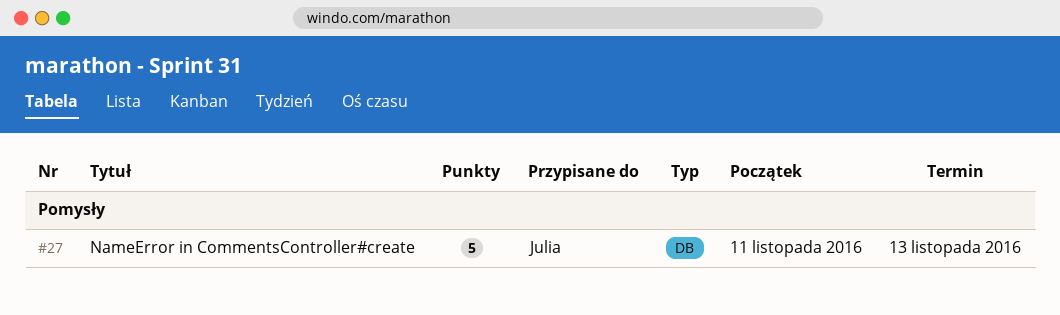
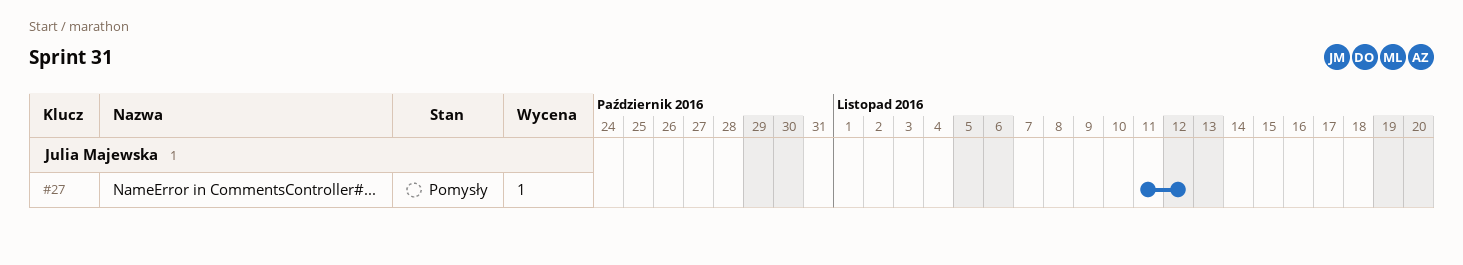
#27, estimate: 5 -> 1
#27, due: Nov 13 -> Nov 12

